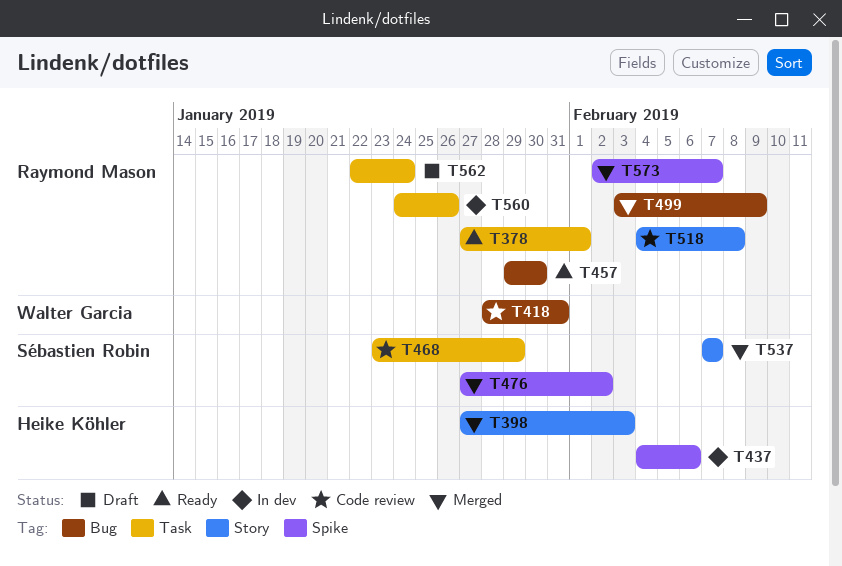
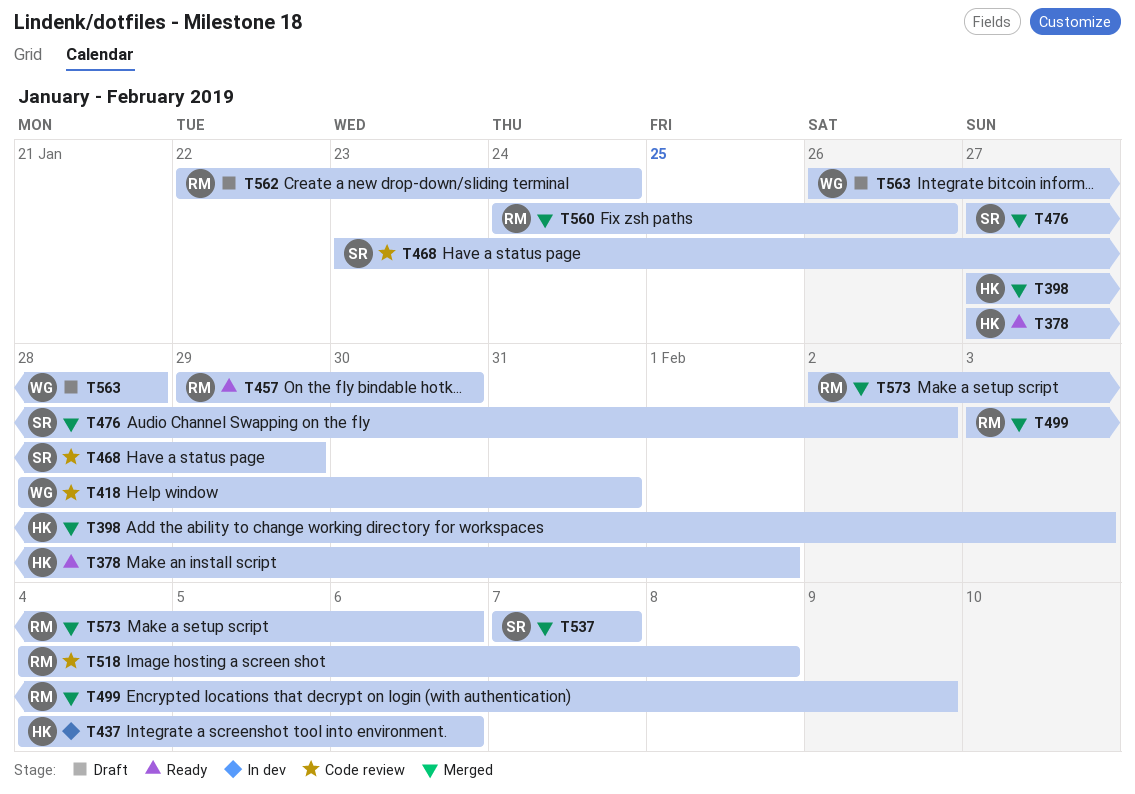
T378, owner: Raymond Mason -> Heike Köhler
T560, status: In dev -> Merged
T563: none -> present
T573, due: Feb 7 -> Feb 6

